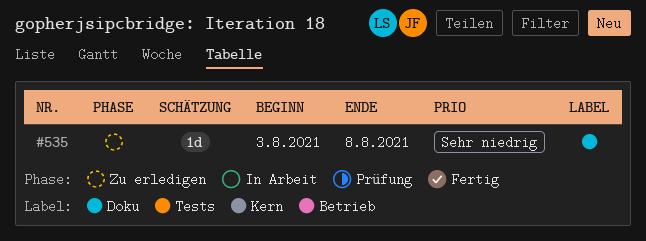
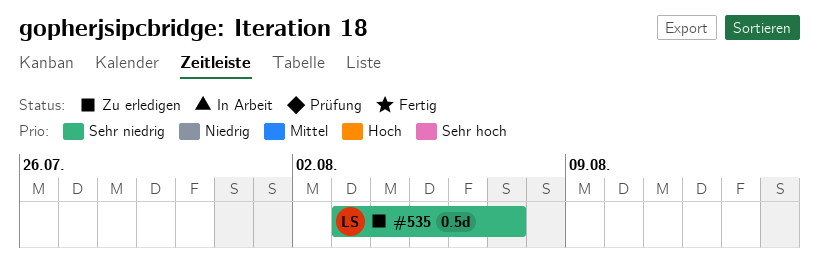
#535, estimate: 1d -> 0.5d
#535, due: Aug 8 -> Aug 7

